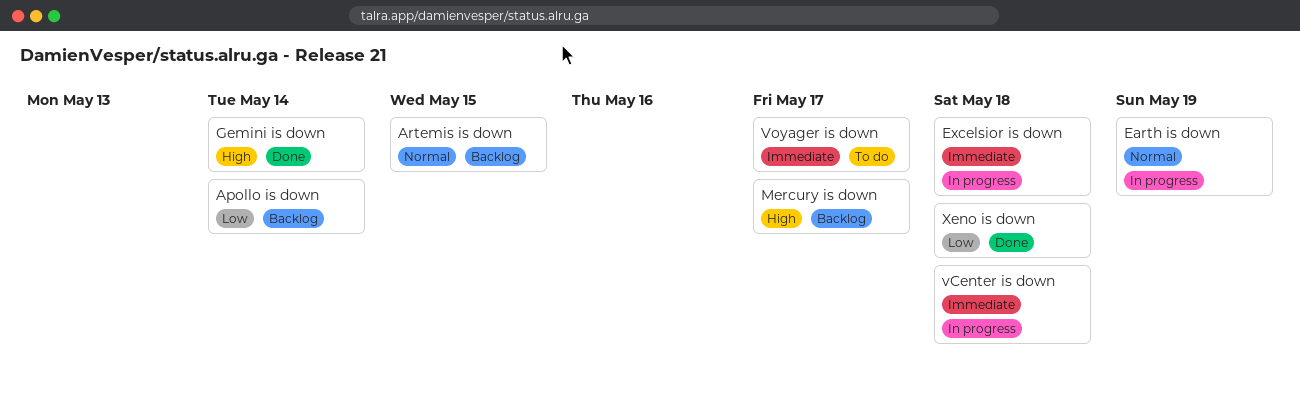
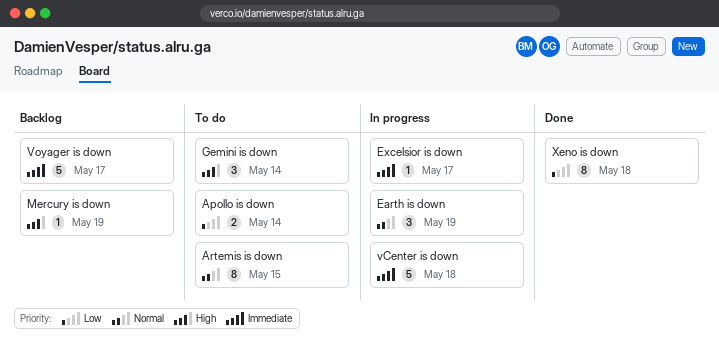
Apollo is down, status: Backlog -> To do
Artemis is down, status: Backlog -> To do
Excelsior is down, due: May 18 -> May 17
Gemini is down, status: Done -> To do
Mercury is down, due: May 17 -> May 19
Voyager is down, status: To do -> Backlog

